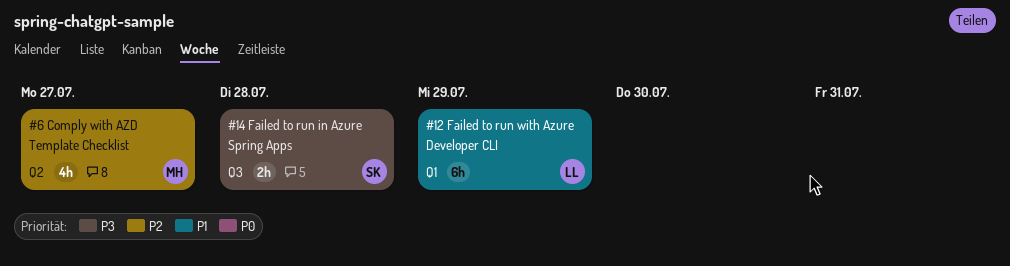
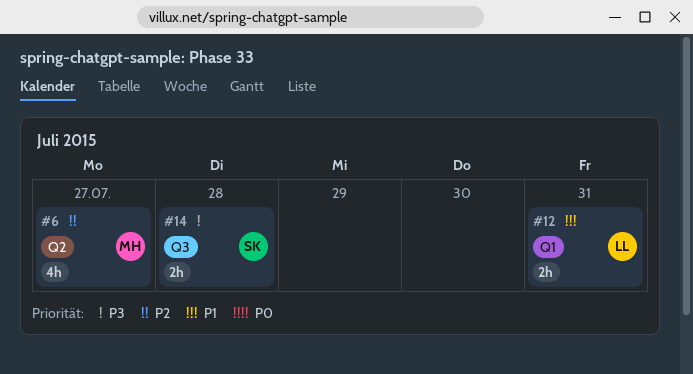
#12, estimate: 6h -> 2h
#12, due: Jul 29 -> Jul 31

